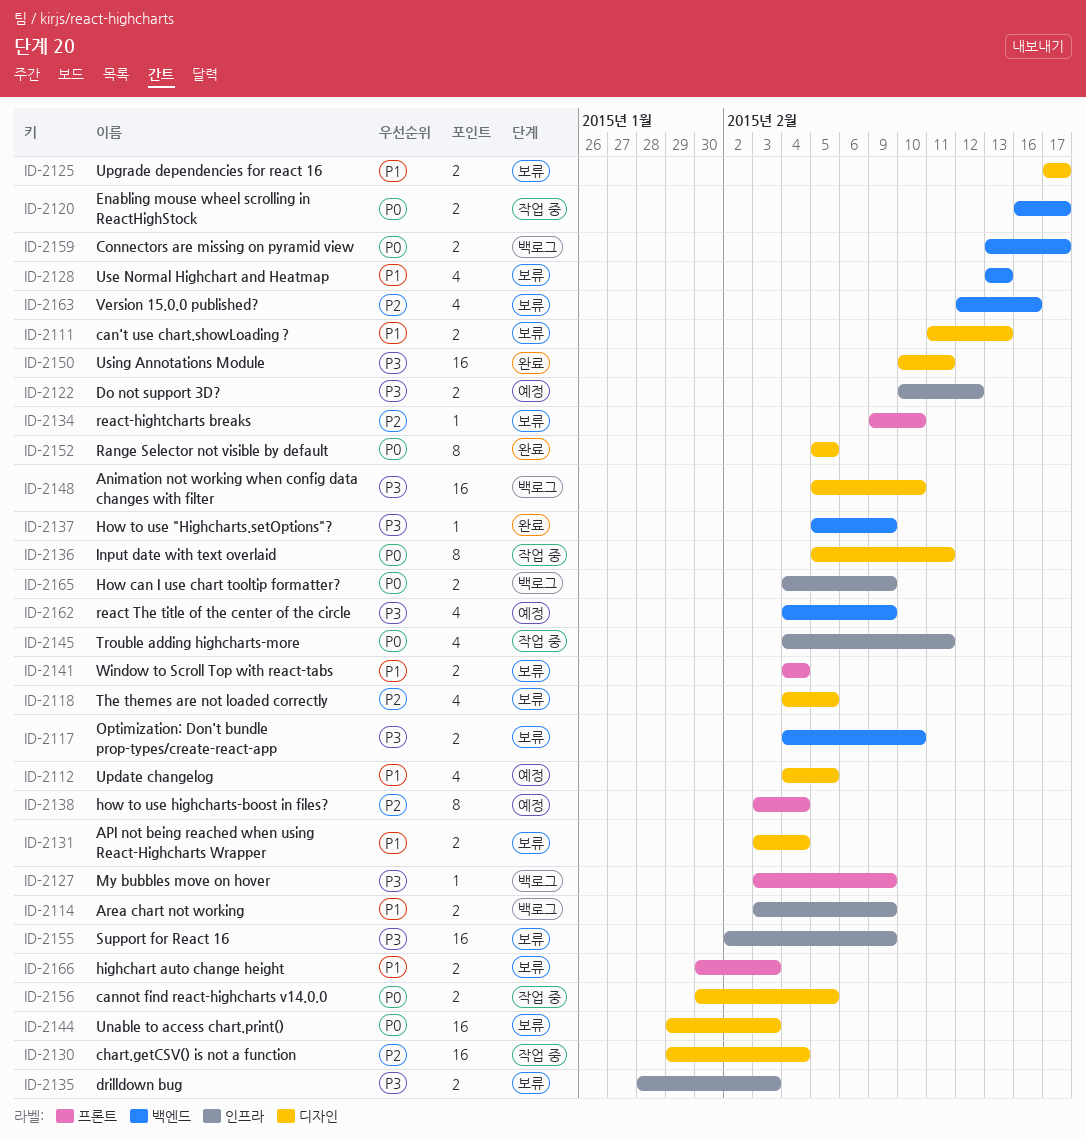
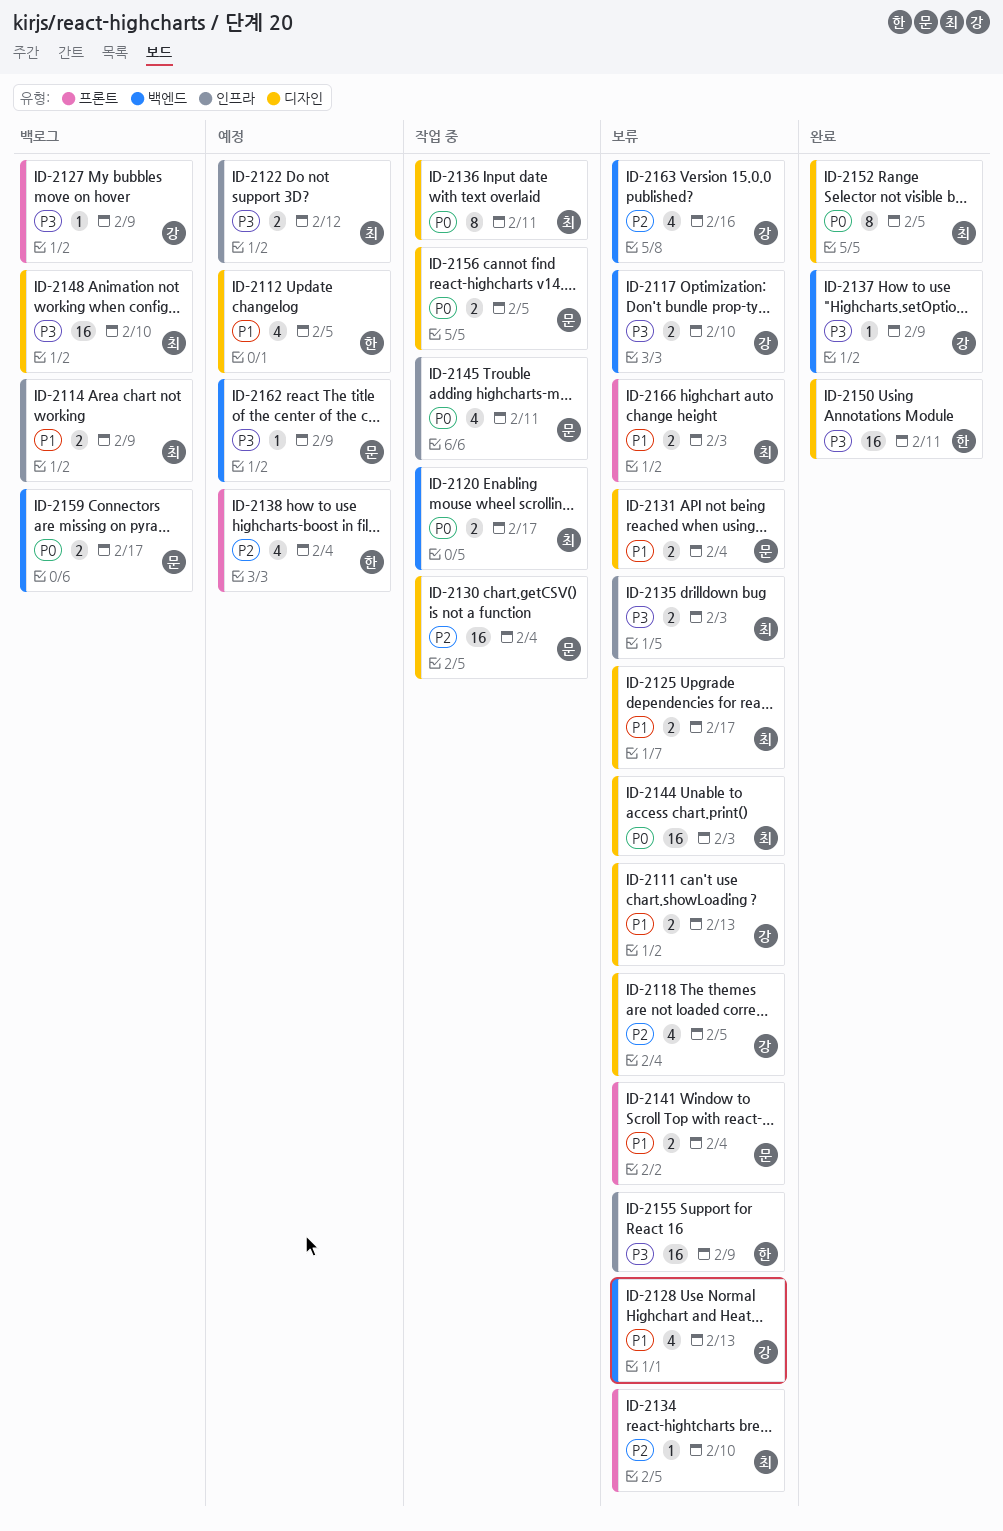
ID-2138, estimate: 8 -> 4
ID-2162, estimate: 4 -> 1
ID-2165: present -> none

